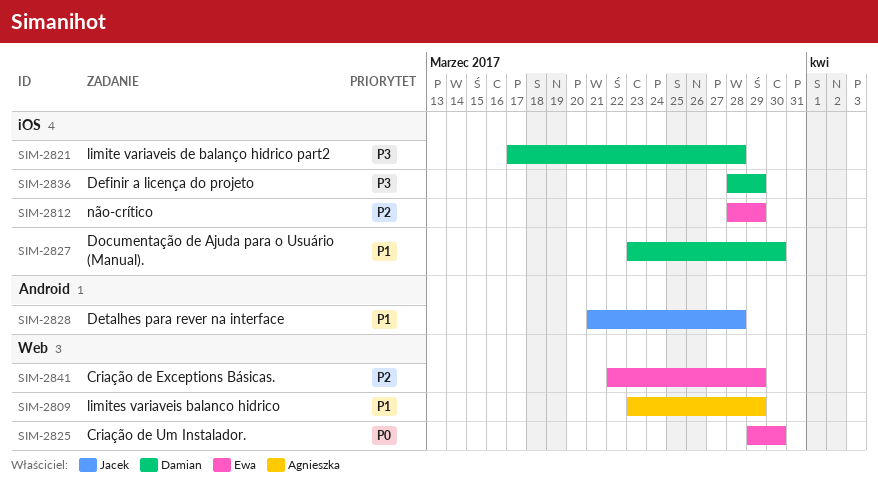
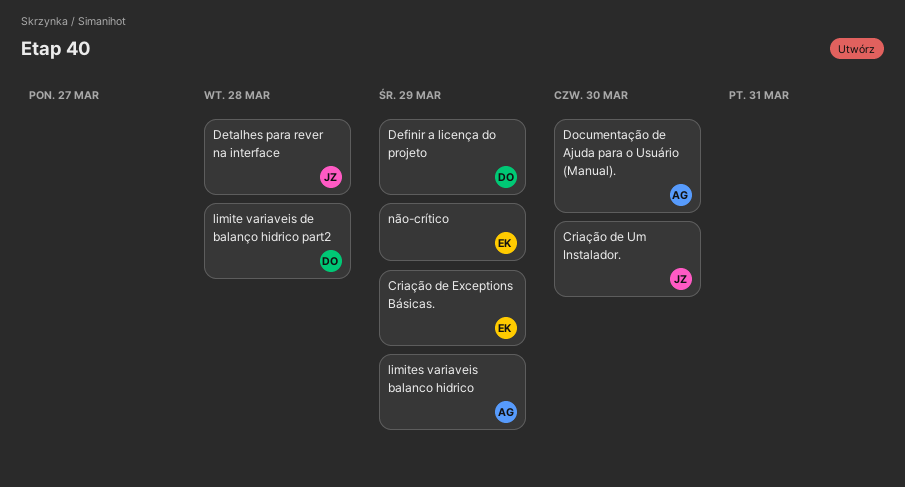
Criação de Um Instalador., owner: Ewa -> Jacek
Documentação de Ajuda para o Usuário (Manual)., owner: Damian -> Agnieszka

